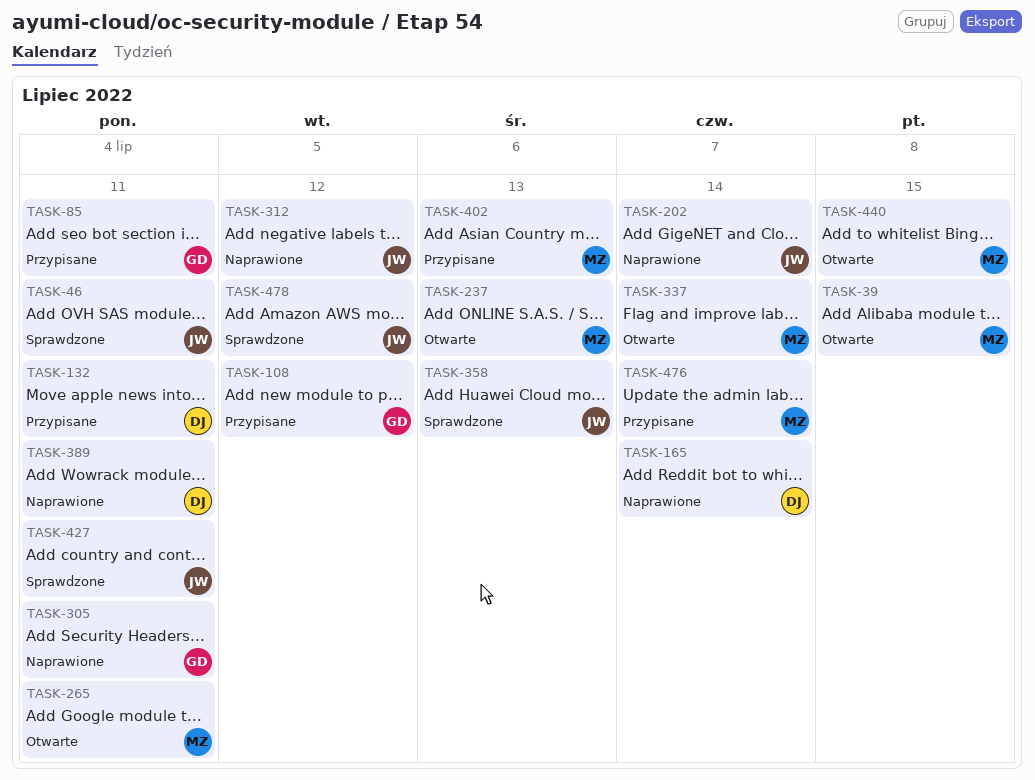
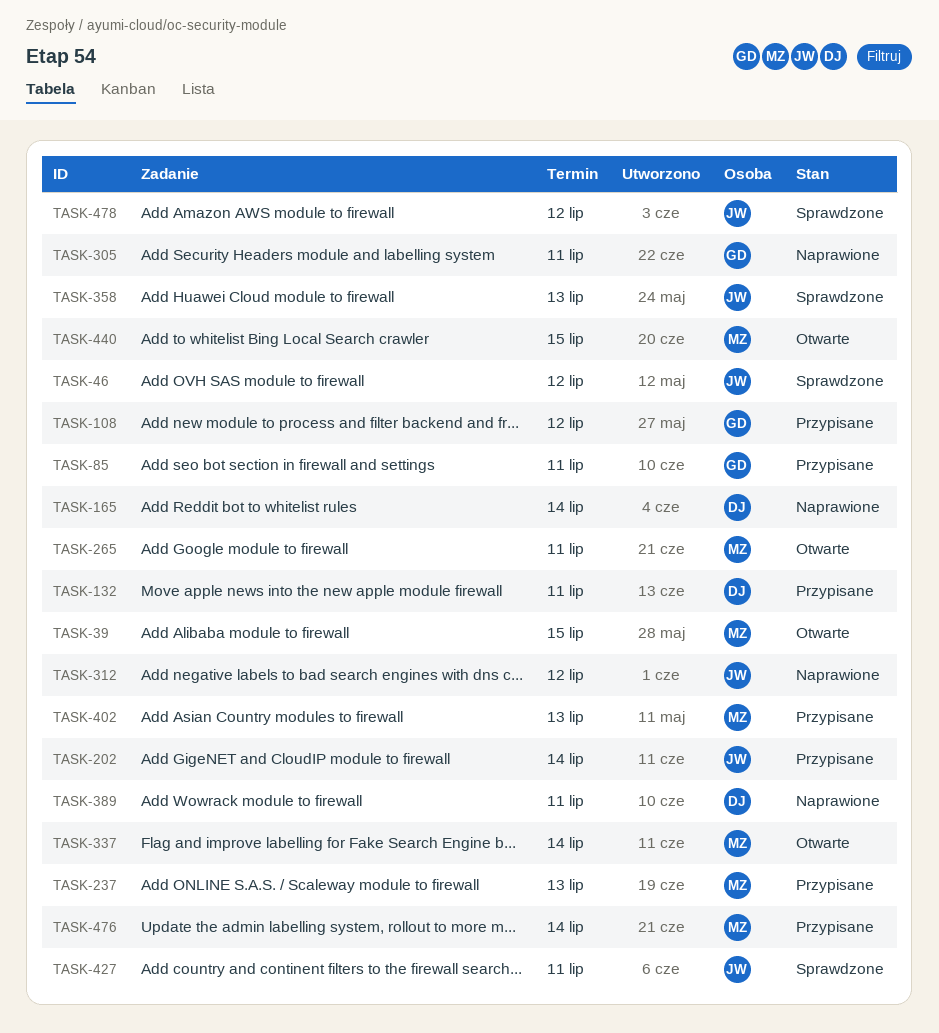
TASK-46, due: Jul 11 -> Jul 12
TASK-202, status: Naprawione -> Przypisane
TASK-237, status: Otwarte -> Przypisane

